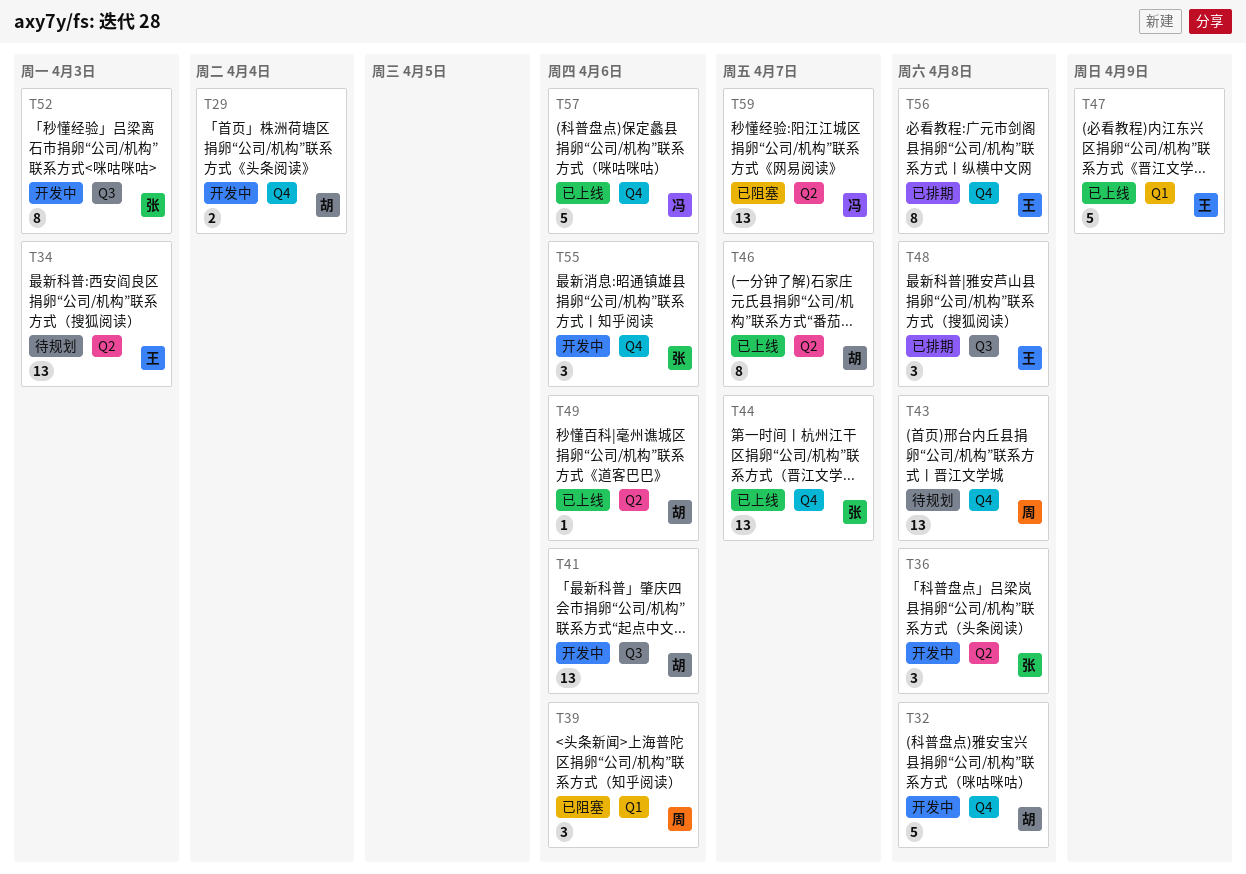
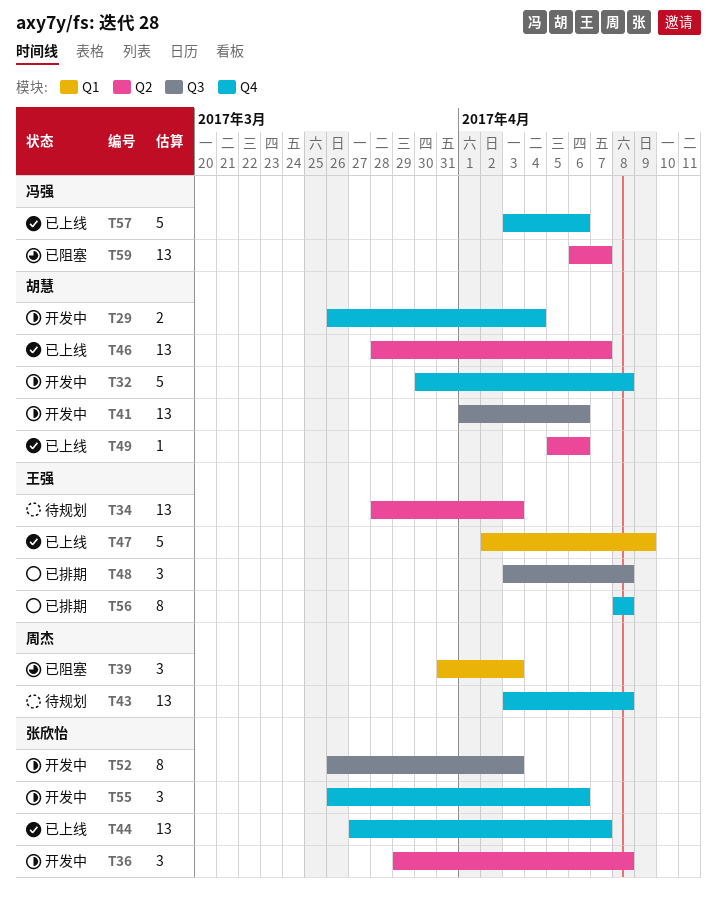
T39, due: Apr 6 -> Apr 3
T46, estimate: 8 -> 13

